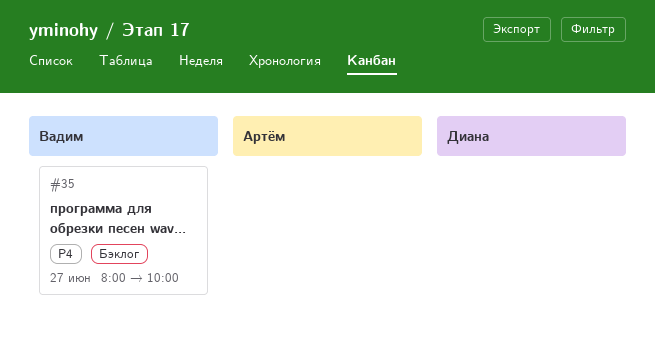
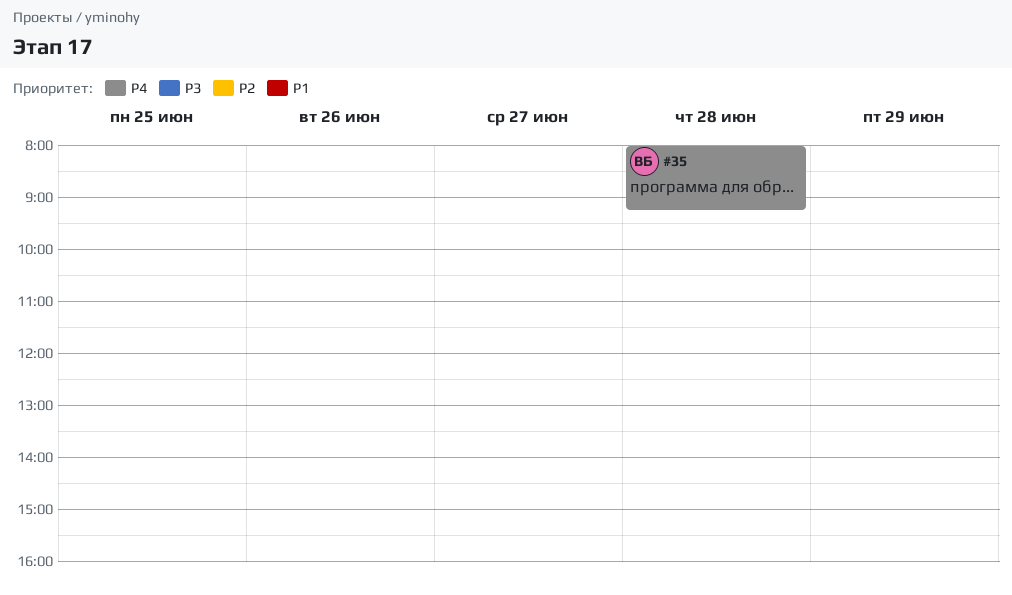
#35, day: Jun 27 -> Jun 28
#35, ends: 10:00 -> 09:15

